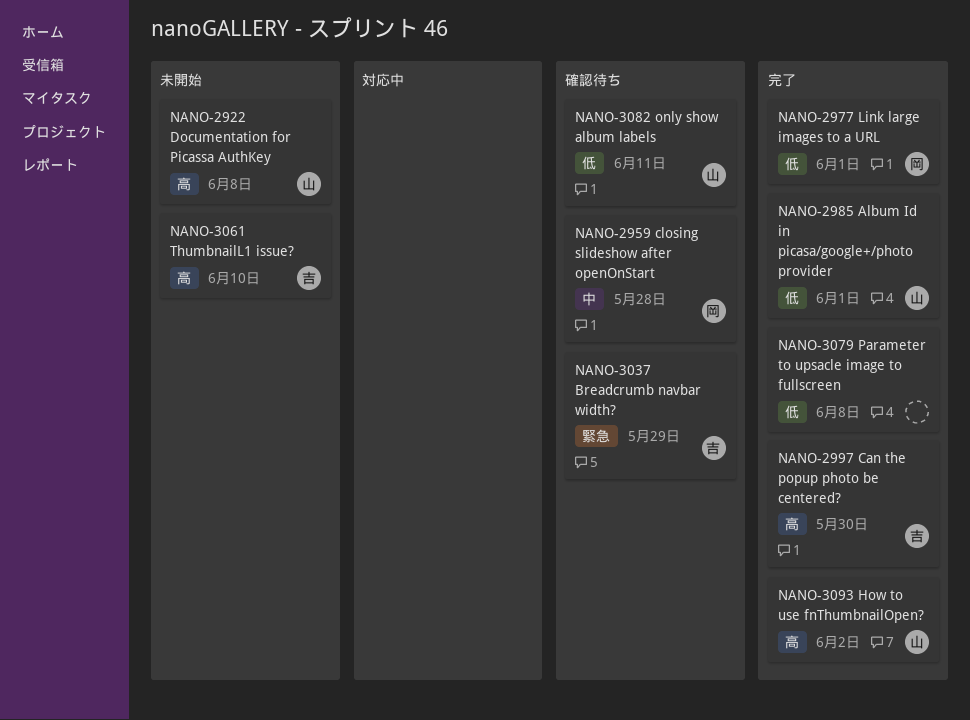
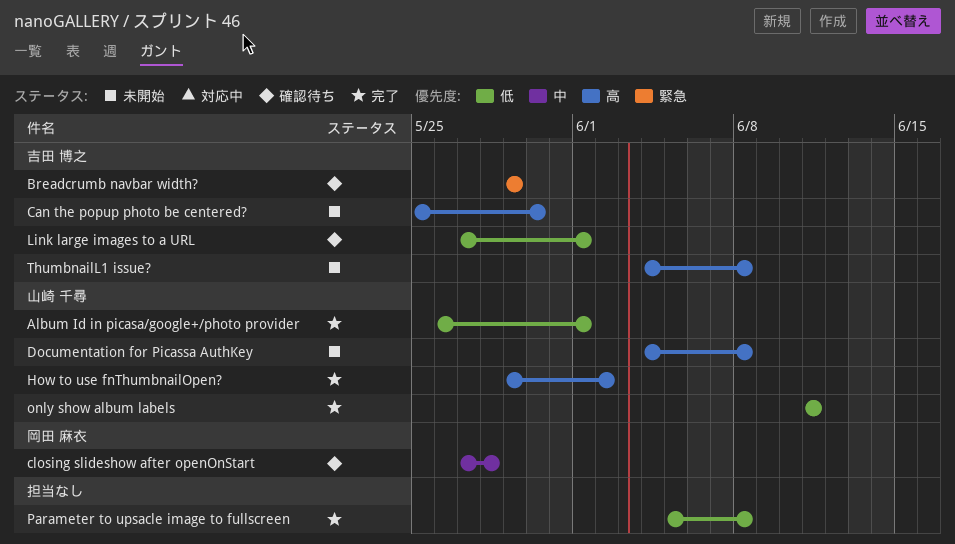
Can the popup photo be centered?, status: 完了 -> 未開始
Link large images to a URL, status: 完了 -> 確認待ち
Link large images to a URL, owner: 岡田 麻衣 -> 吉田 博之
only show album labels, status: 確認待ち -> 完了
ThumbnailL1 issue?, due: Jun 10 -> Jun 8

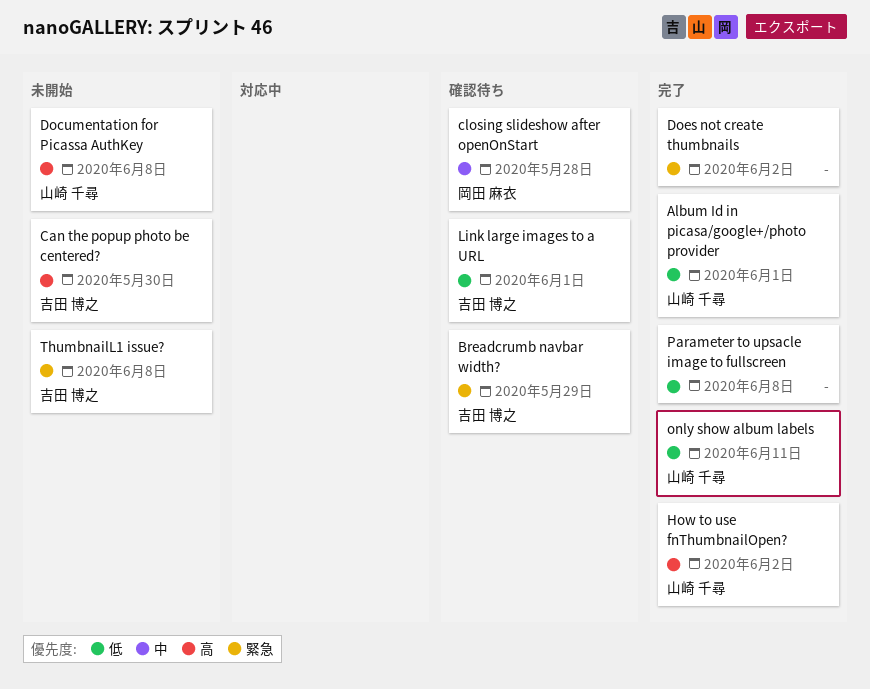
Does not create thumbnails: none -> present
ThumbnailL1 issue?, priority: 高 -> 緊急

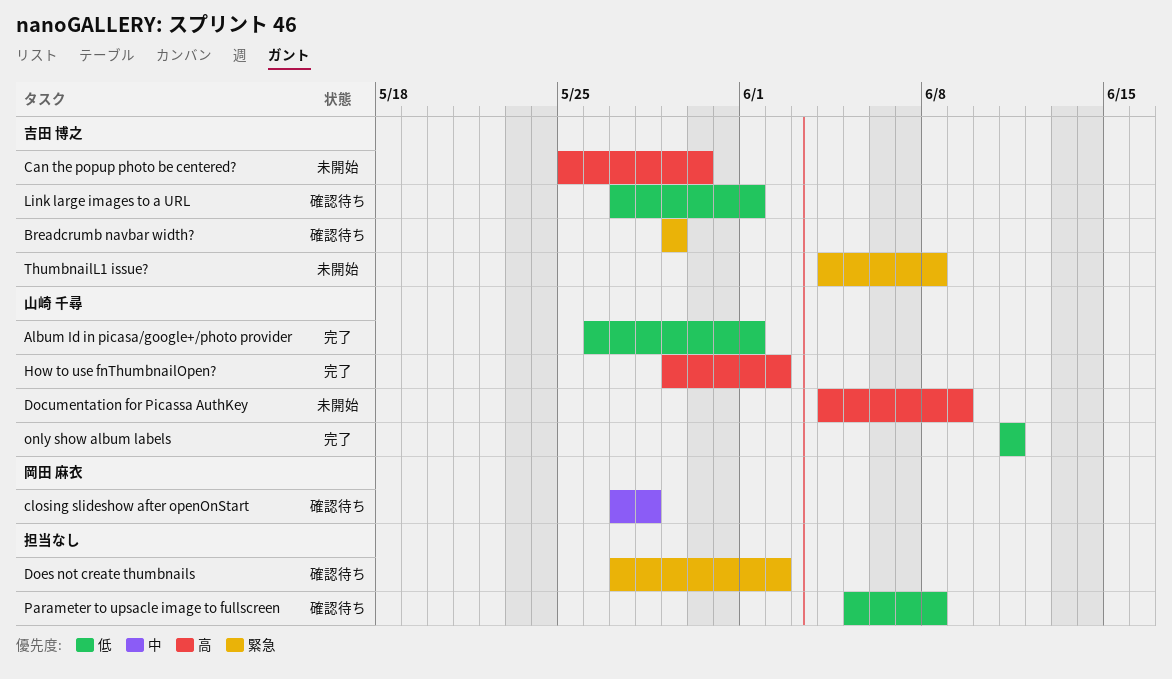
Documentation for Picassa AuthKey, due: Jun 8 -> Jun 9
Does not create thumbnails, status: 完了 -> 確認待ち
Parameter to upsacle image to fullscreen, status: 完了 -> 確認待ち

